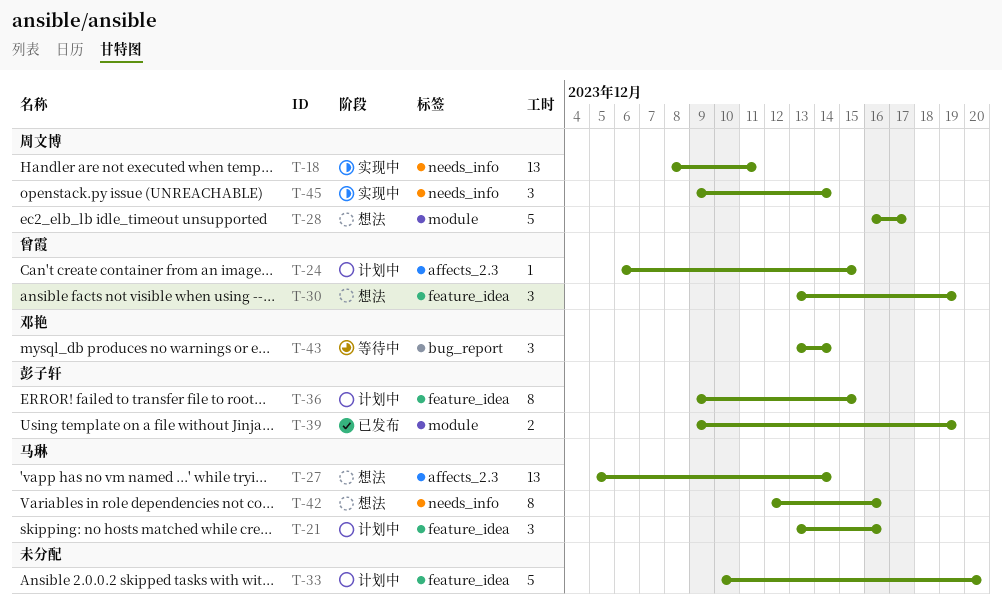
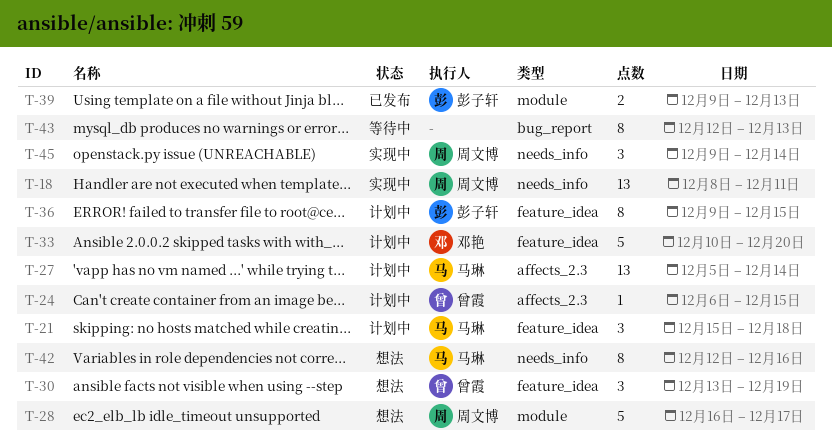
T-21, start: Dec 13 -> Dec 15
T-21, due: Dec 16 -> Dec 18
T-27, status: 想法 -> 计划中
T-33, owner: none -> 邓艳
T-39, due: Dec 19 -> Dec 13
T-43, owner: 邓艳 -> none
T-43, estimate: 3 -> 8
T-43, start: Dec 13 -> Dec 12
T-43, due: Dec 14 -> Dec 13

